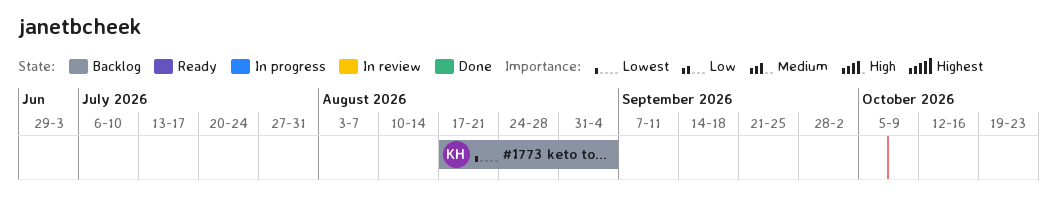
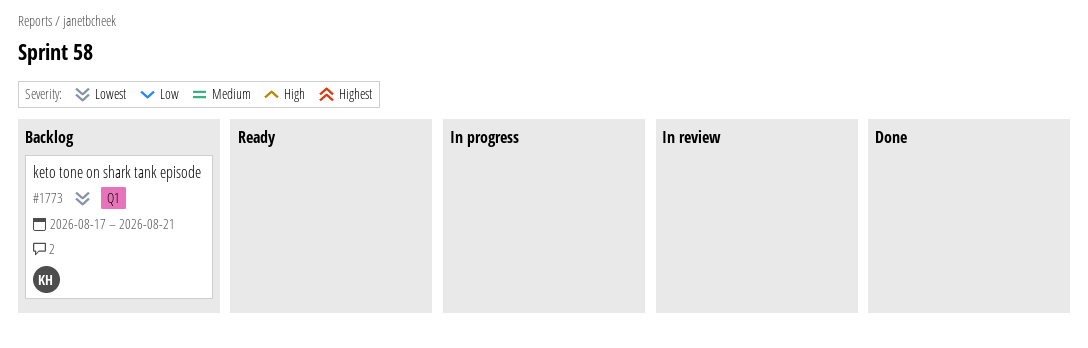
#1773, due: Sep 4 -> Aug 21

